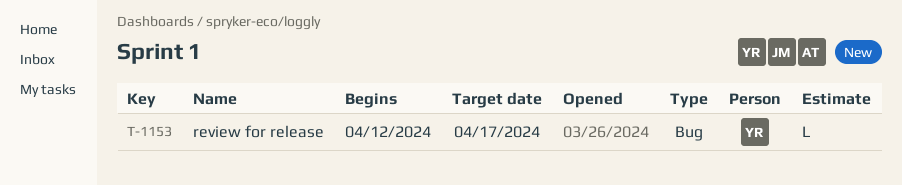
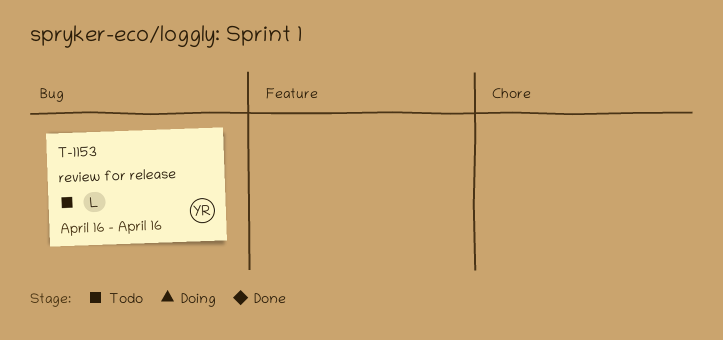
T-1153, start: Apr 12 -> Apr 16
T-1153, due: Apr 17 -> Apr 16

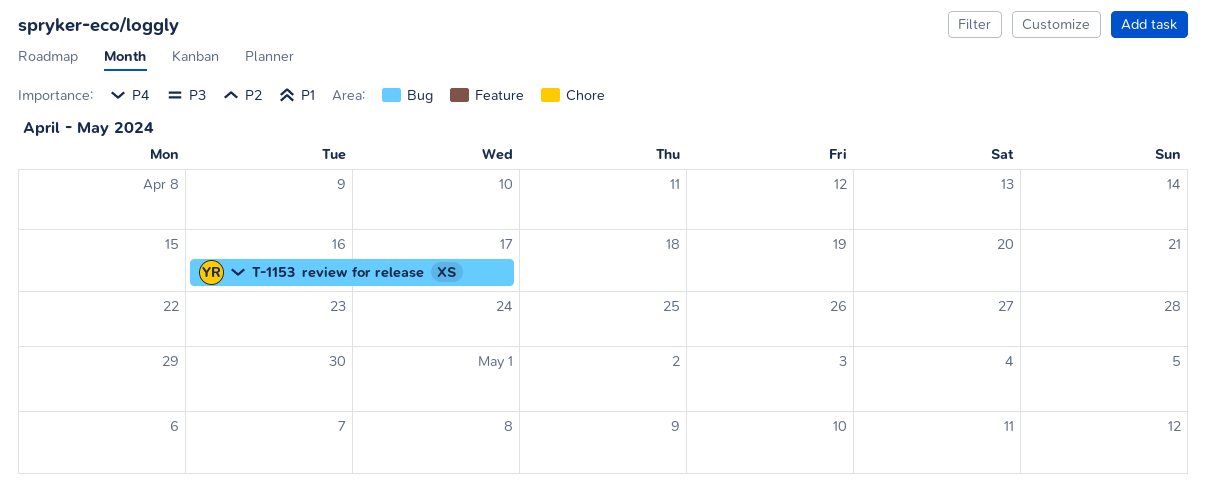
T-1153, estimate: L -> XS
T-1153, due: Apr 16 -> Apr 17

